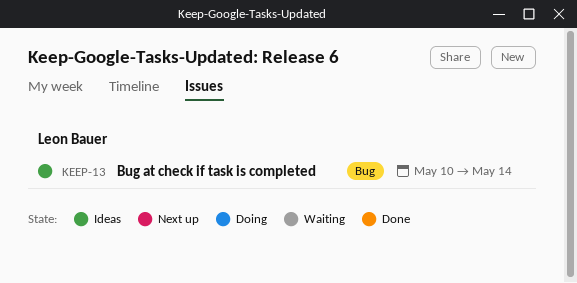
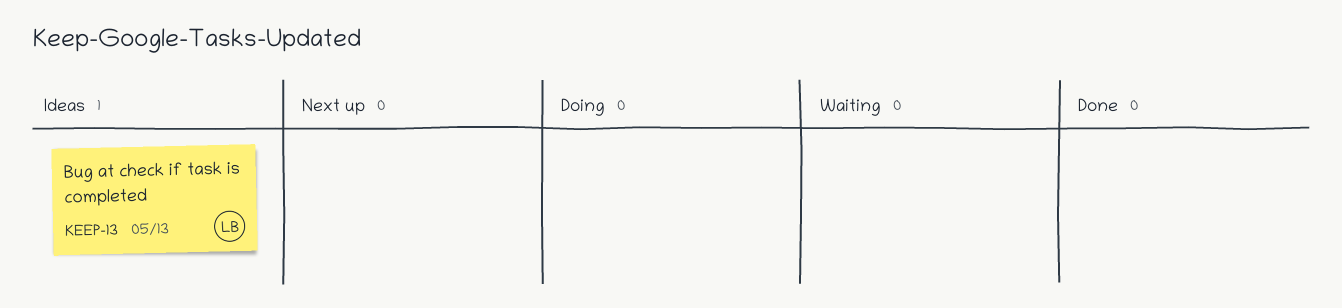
KEEP-13, due: May 14 -> May 13

